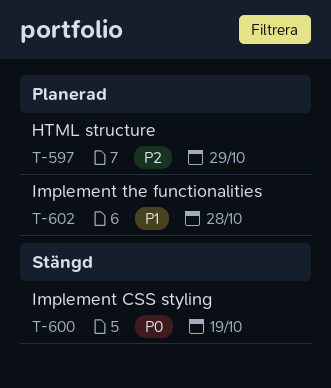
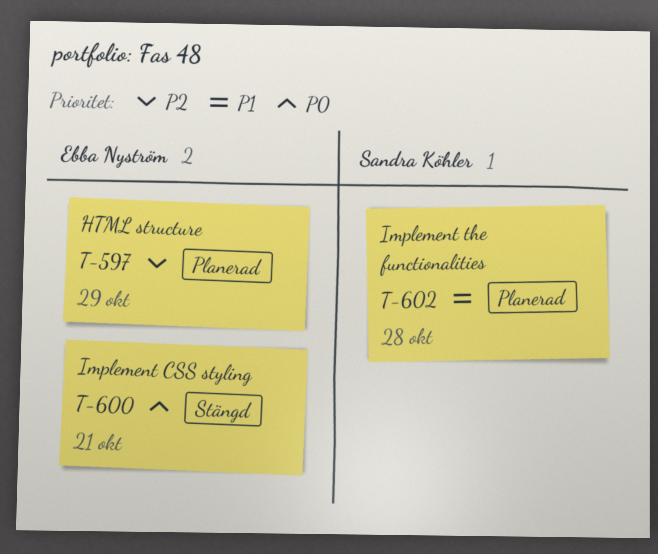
T-600, due: Oct 19 -> Oct 21

